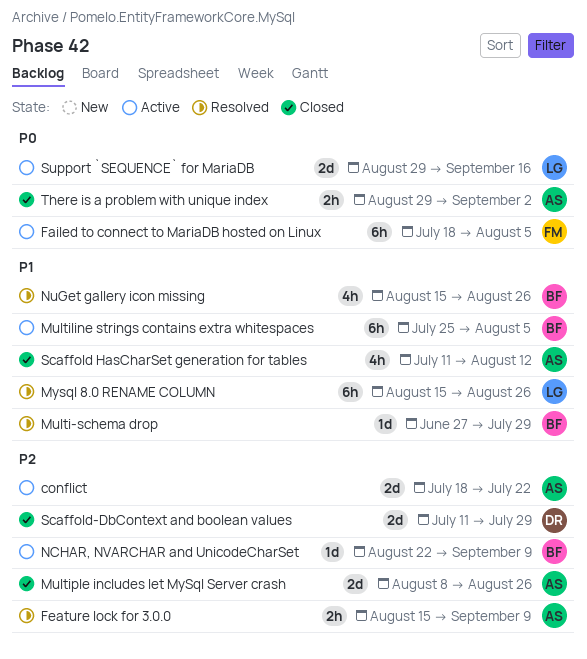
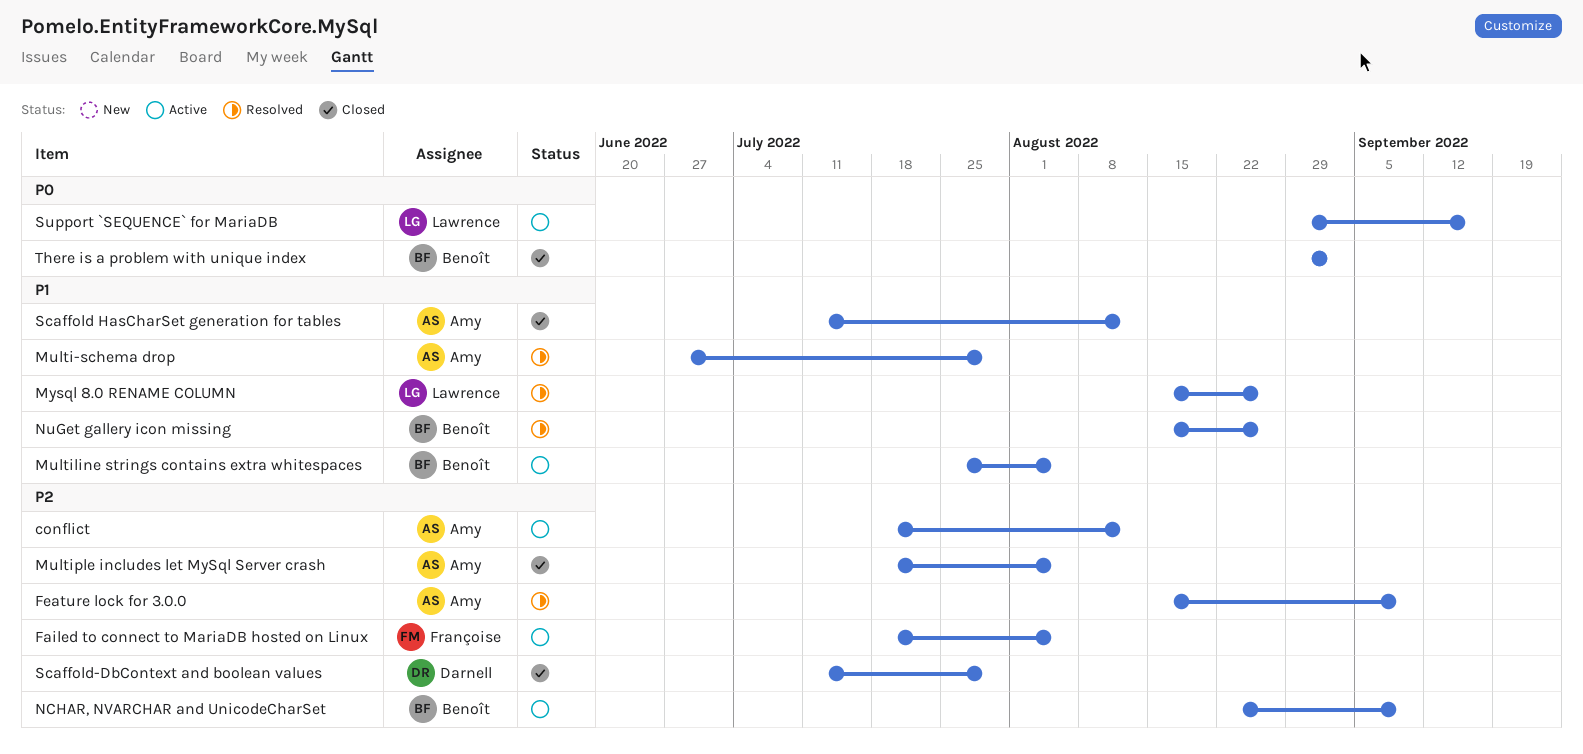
conflict, due: Jul 22 -> Aug 12
Failed to connect to MariaDB hosted on Linux, priority: P0 -> P2
Multi-schema drop, owner: Benoît -> Amy
Multiple includes let MySql Server crash, start: Aug 8 -> Jul 18
Multiple includes let MySql Server crash, due: Aug 26 -> Aug 5
There is a problem with unique index, owner: Amy -> Benoît

